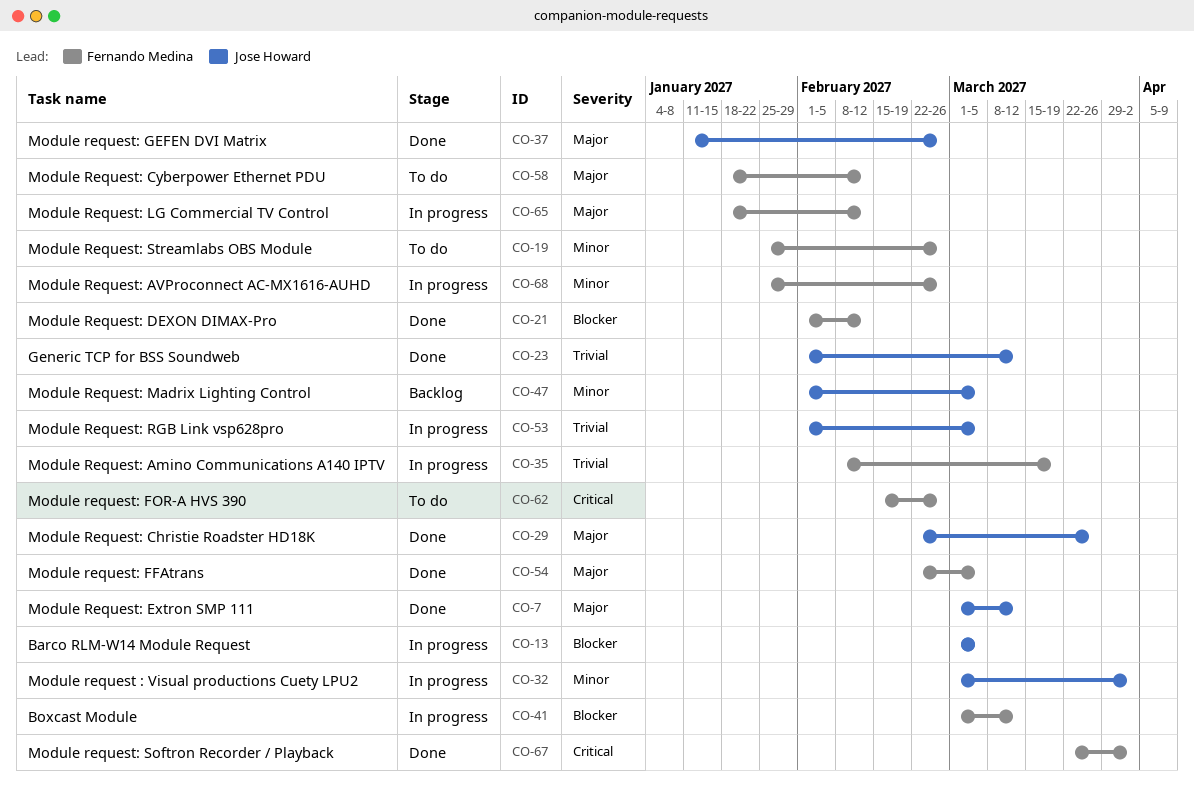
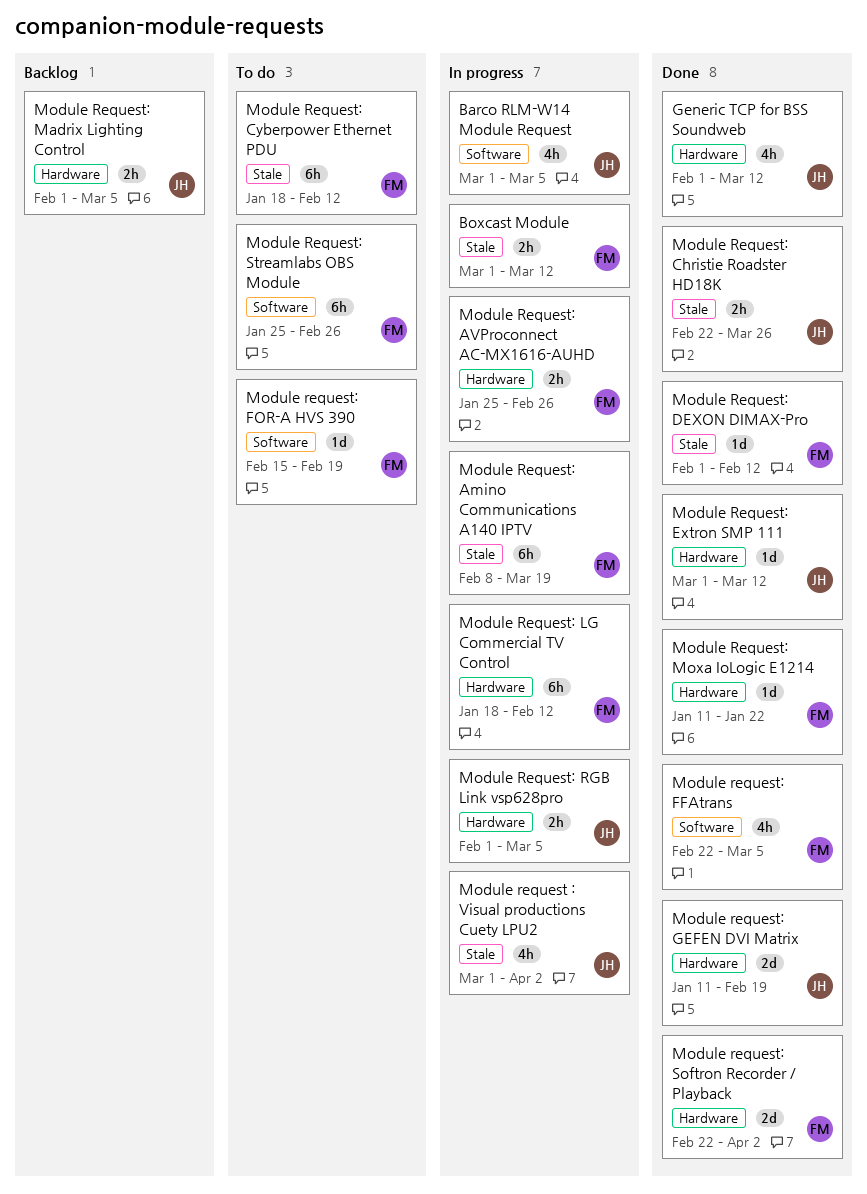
Module request: FOR-A HVS 390, due: Feb 26 -> Feb 19
Module request: GEFEN DVI Matrix, due: Feb 26 -> Feb 19
Module Request: Moxa IoLogic E1214: none -> present
Module request: Softron Recorder / Playback, start: Mar 22 -> Feb 22

